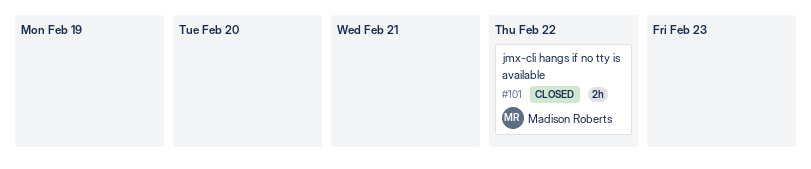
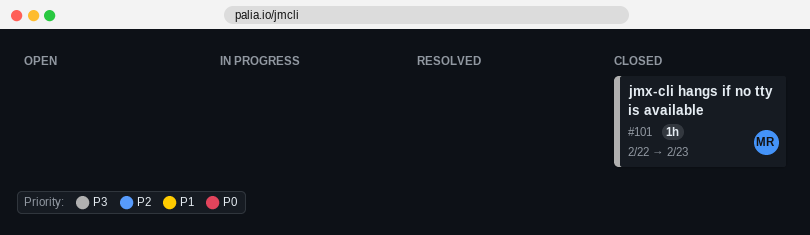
#101, estimate: 2h -> 1h
#101, due: Feb 22 -> Feb 23

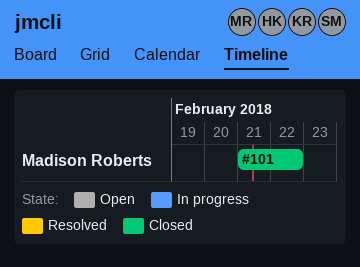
#101, start: Feb 22 -> Feb 21
#101, due: Feb 23 -> Feb 22

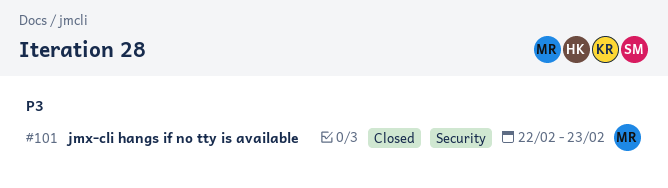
#101, start: Feb 21 -> Feb 22
#101, due: Feb 22 -> Feb 23

